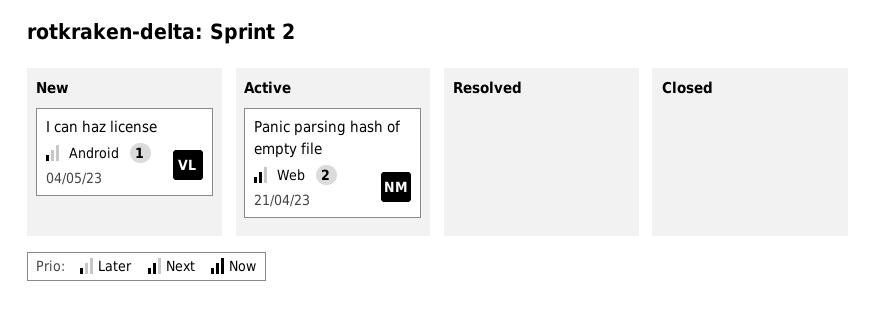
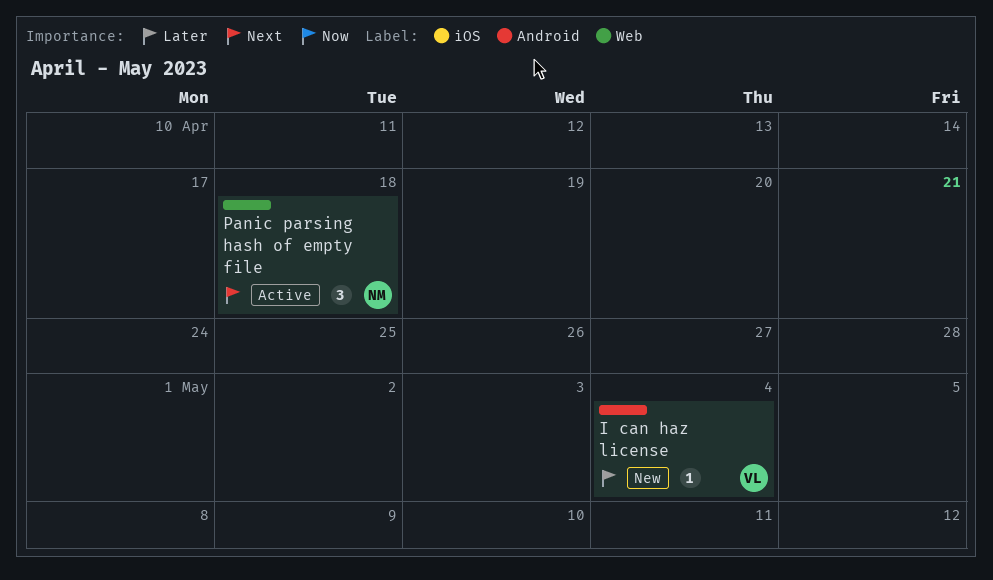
Panic parsing hash of empty file, estimate: 2 -> 3
Panic parsing hash of empty file, due: Apr 21 -> Apr 18

